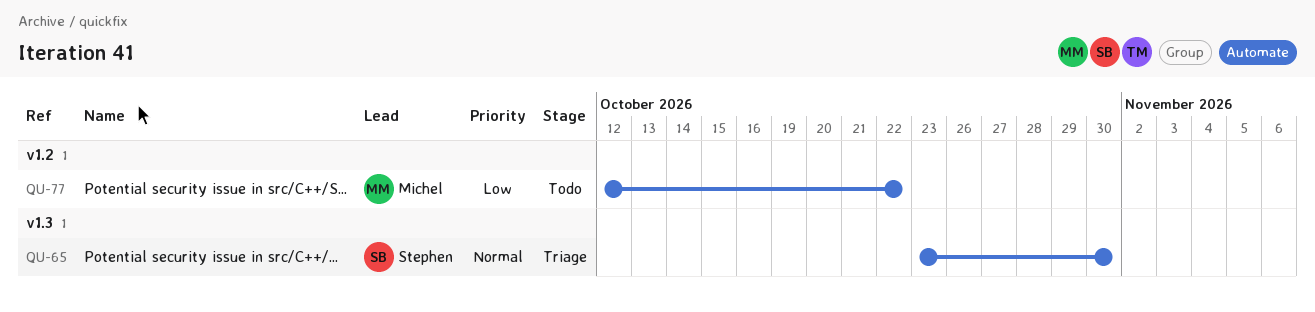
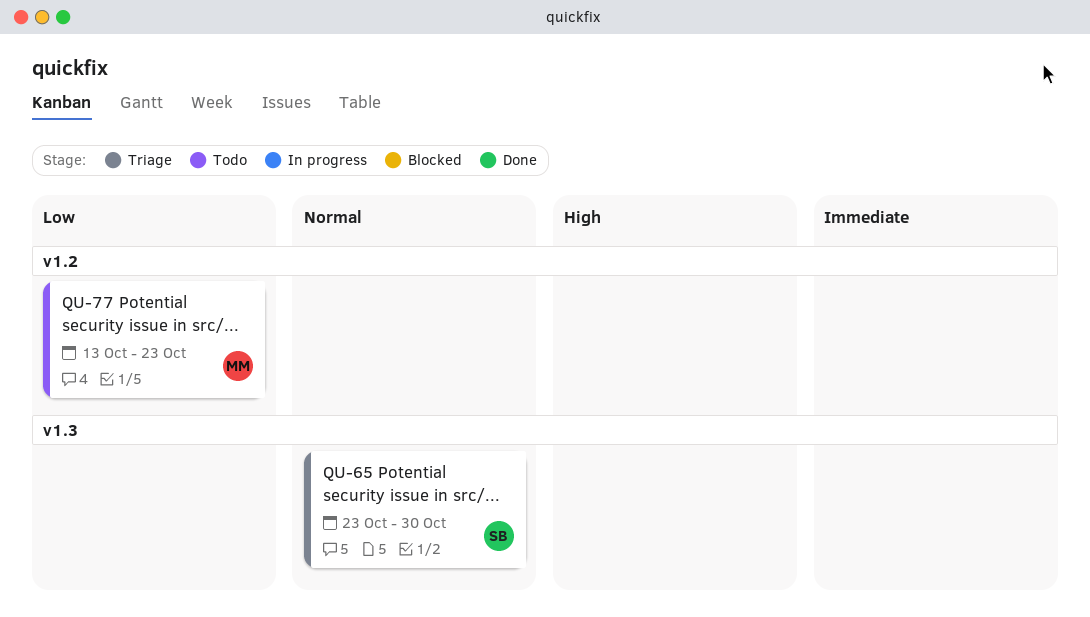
QU-77, start: Oct 12 -> Oct 13
QU-77, due: Oct 22 -> Oct 23

